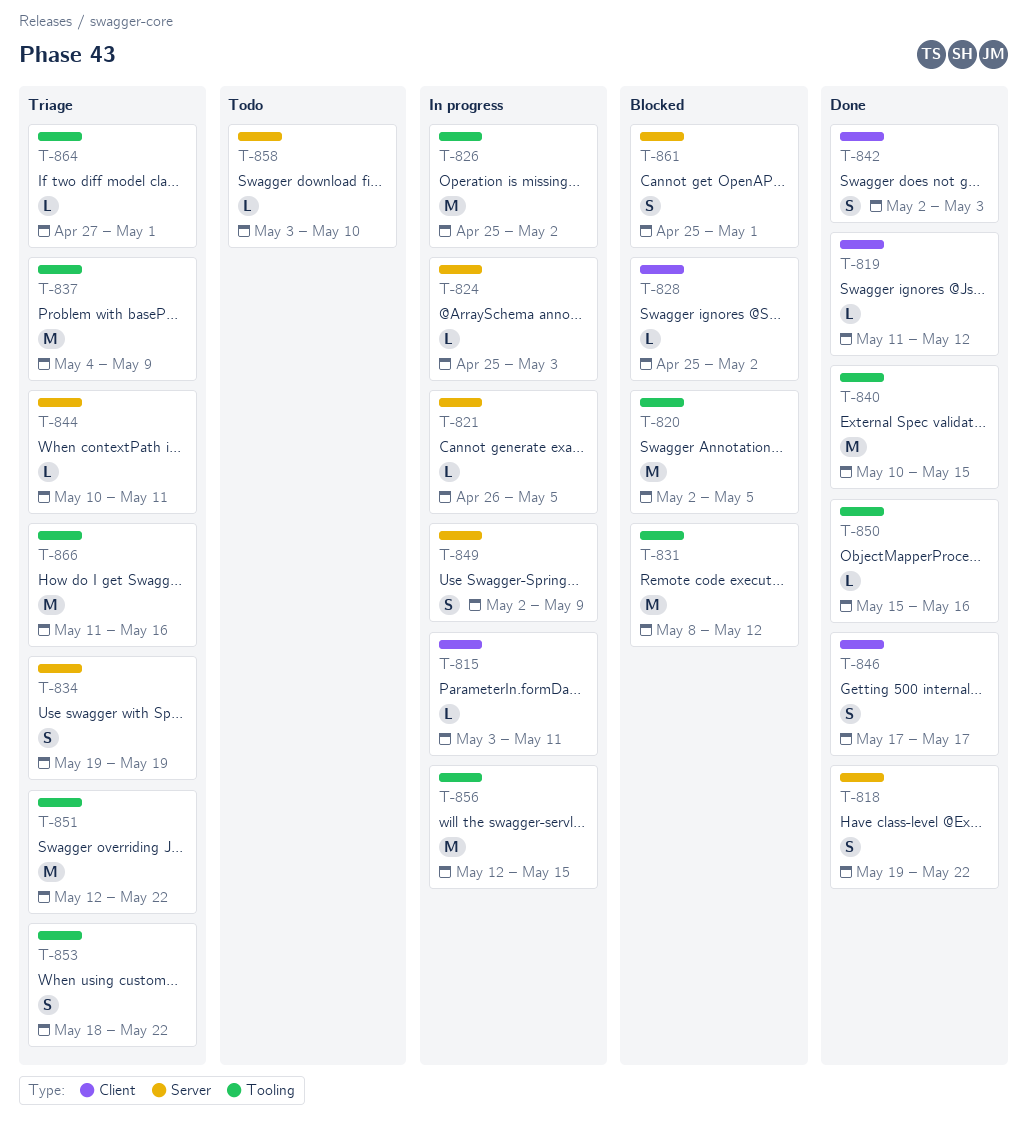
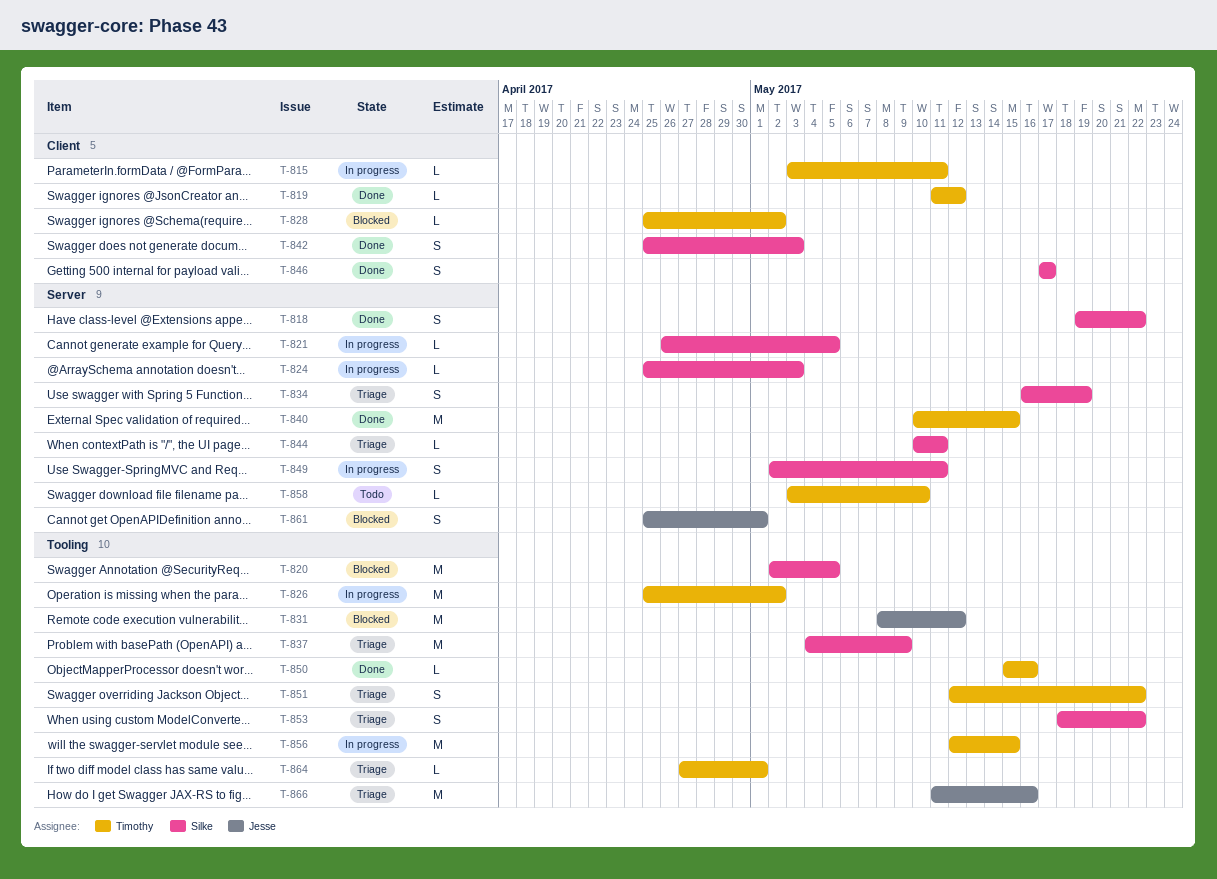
T-834, start: May 19 -> May 16
T-840, label: Tooling -> Server
T-842, start: May 2 -> Apr 25
T-849, due: May 9 -> May 11
T-851, estimate: M -> S

